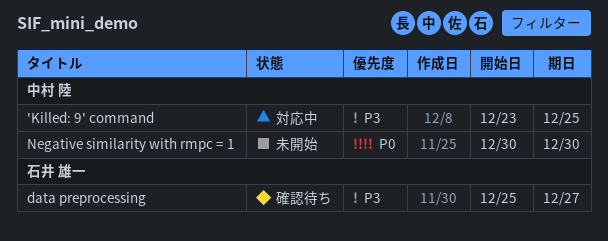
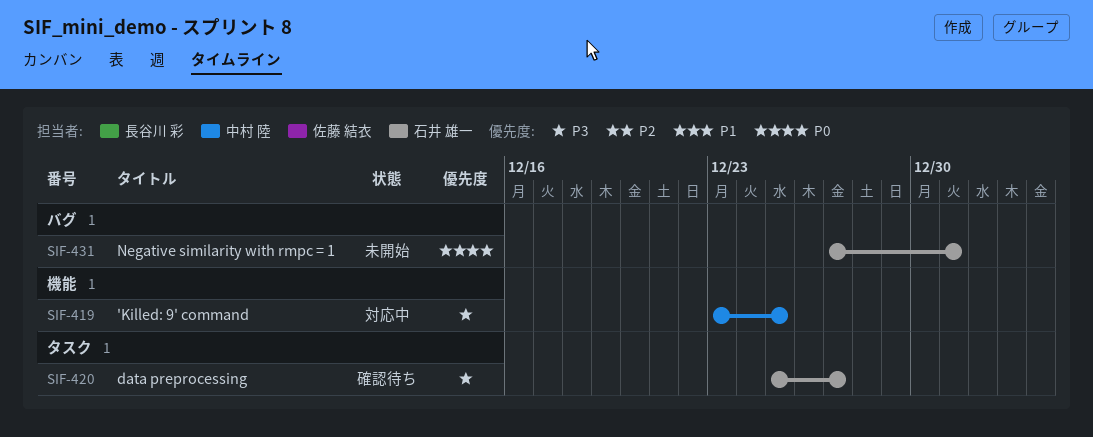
Negative similarity with rmpc = 1, owner: 中村 陸 -> 石井 雄一
Negative similarity with rmpc = 1, start: Dec 30 -> Dec 27
Negative similarity with rmpc = 1, due: Dec 30 -> Dec 31

